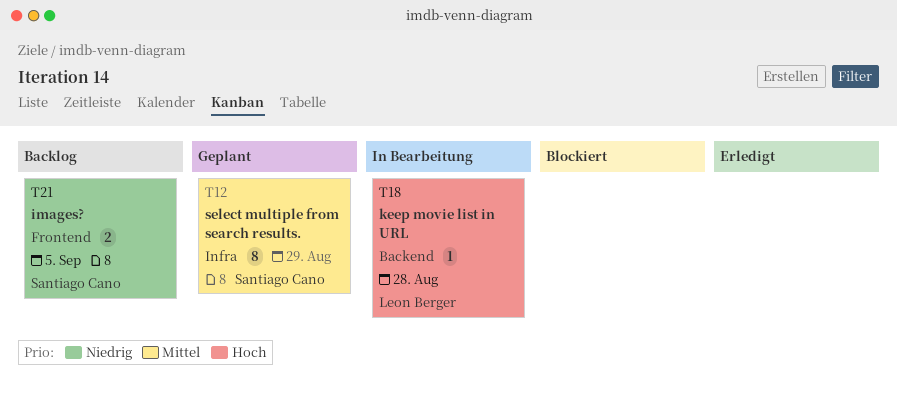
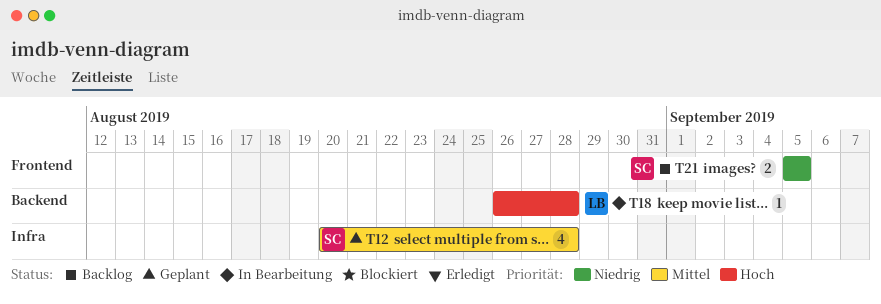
T12, estimate: 8 -> 4
T12, due: Aug 29 -> Aug 28

